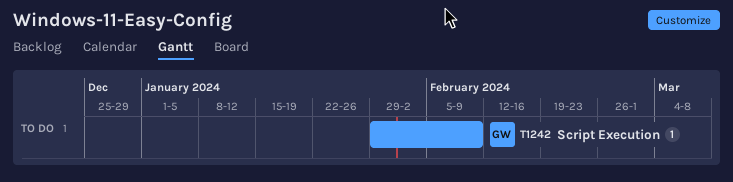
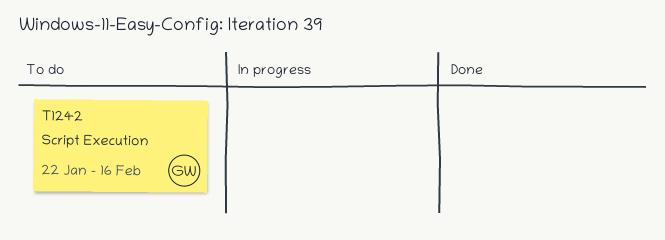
T1242, start: Jan 29 -> Jan 22
T1242, due: Feb 9 -> Feb 16

